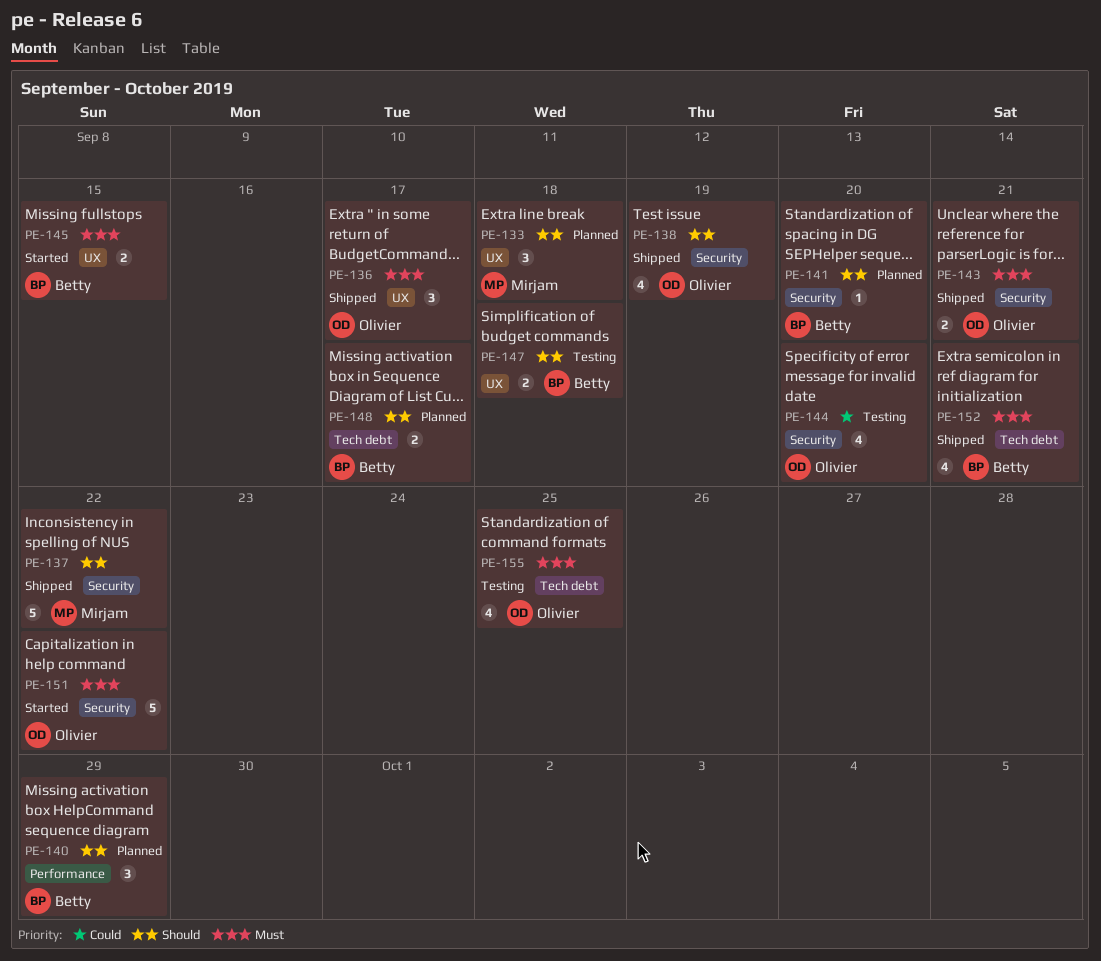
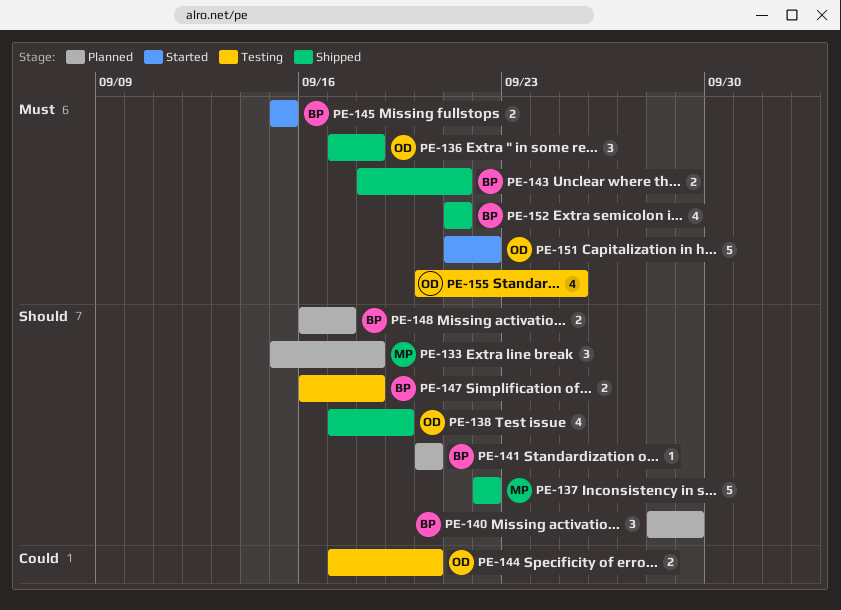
PE-136, due: Sep 17 -> Sep 18
PE-143, owner: Olivier -> Betty
PE-144, estimate: 4 -> 2

